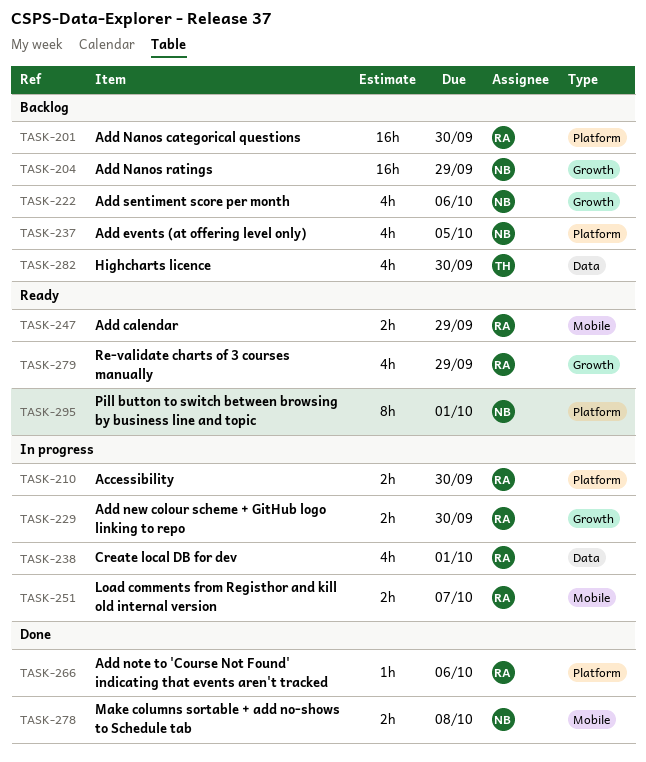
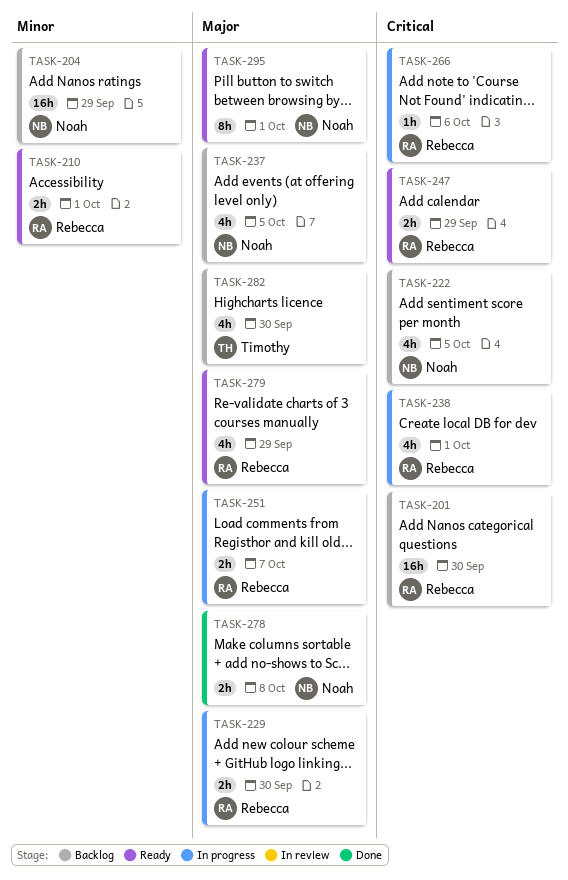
TASK-210, status: In progress -> Ready
TASK-210, due: Sep 30 -> Oct 1
TASK-222, due: Oct 6 -> Oct 5
TASK-266, status: Done -> In progress

